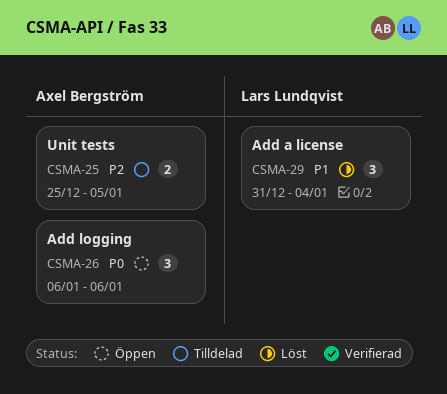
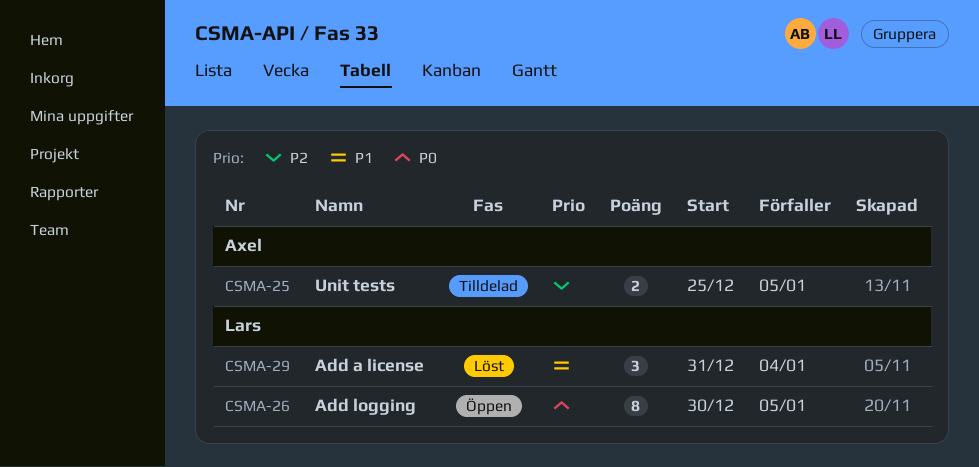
CSMA-26, owner: Axel Bergström -> Lars Lundqvist
CSMA-26, estimate: 3 -> 8
CSMA-26, start: Jan 6 -> Dec 30
CSMA-26, due: Jan 6 -> Jan 5

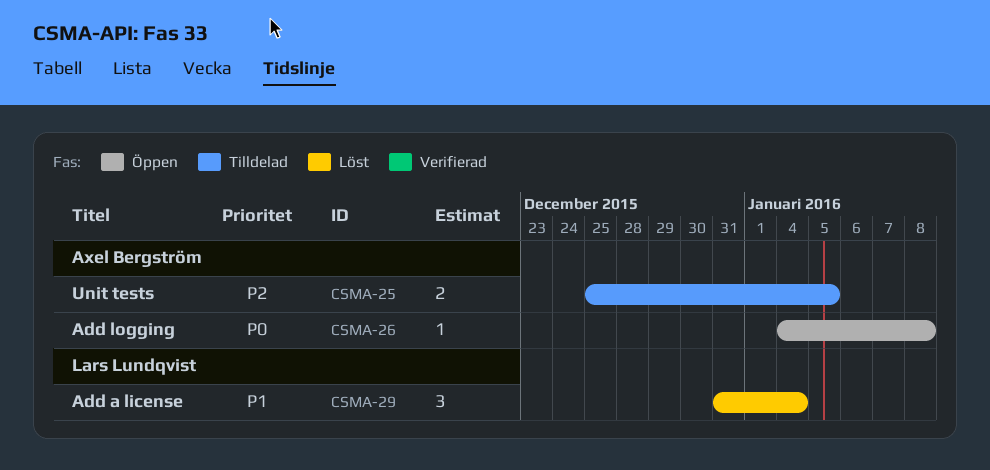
CSMA-26, owner: Lars Lundqvist -> Axel Bergström
CSMA-26, estimate: 8 -> 1
CSMA-26, start: Dec 30 -> Jan 4
CSMA-26, due: Jan 5 -> Jan 8

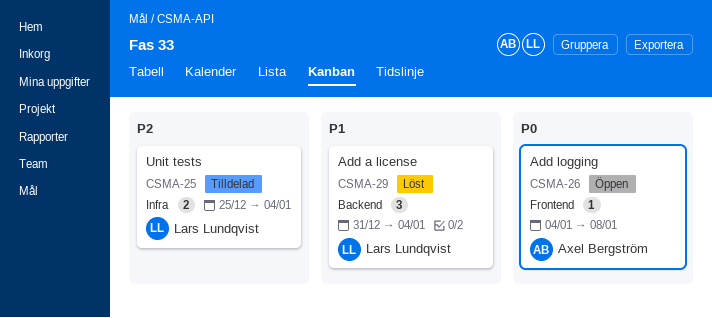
CSMA-25, owner: Axel Bergström -> Lars Lundqvist
CSMA-25, due: Jan 5 -> Jan 4

